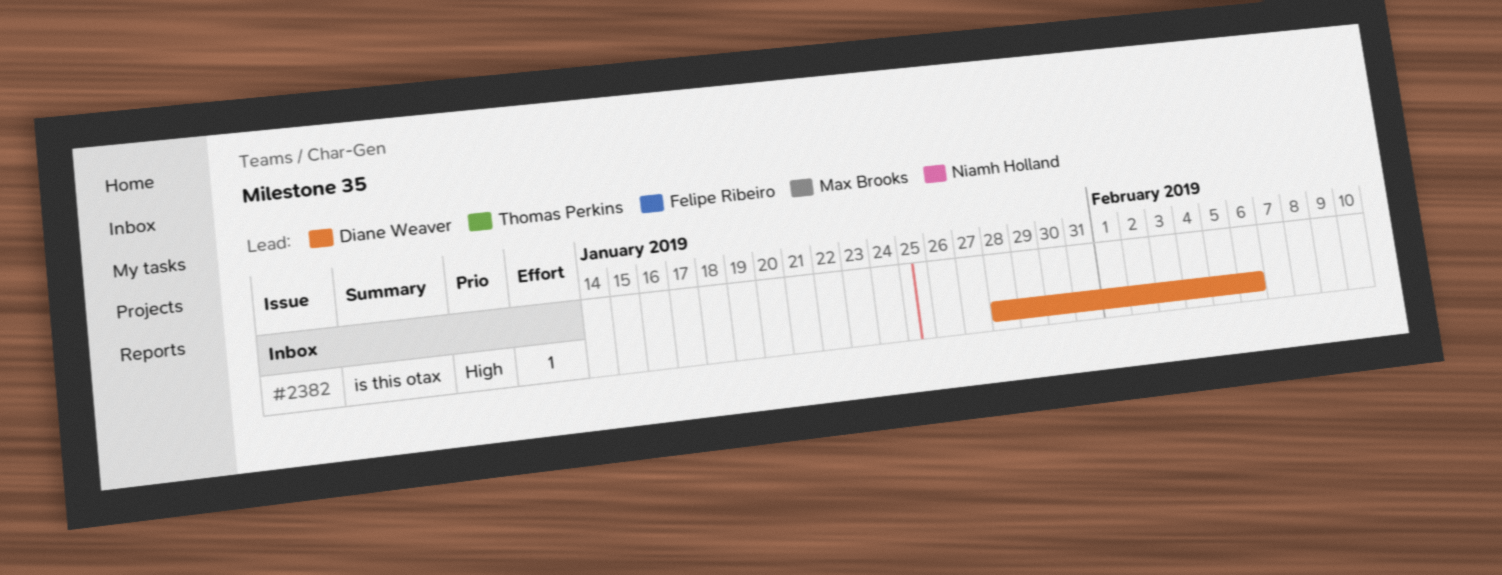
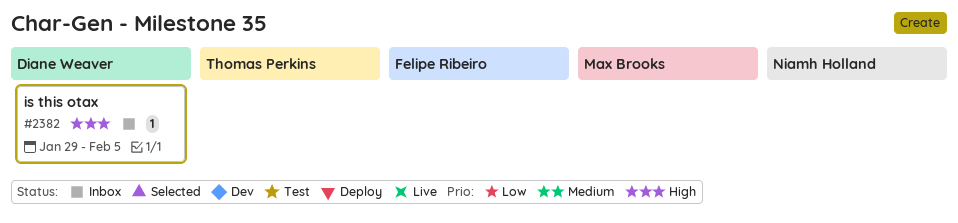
#2382, start: Jan 28 -> Jan 29
#2382, due: Feb 6 -> Feb 5

